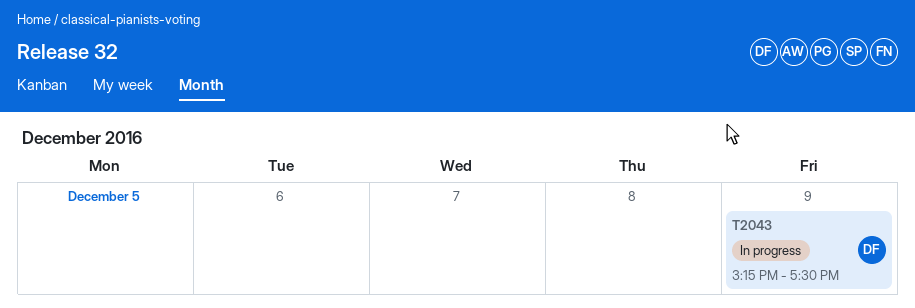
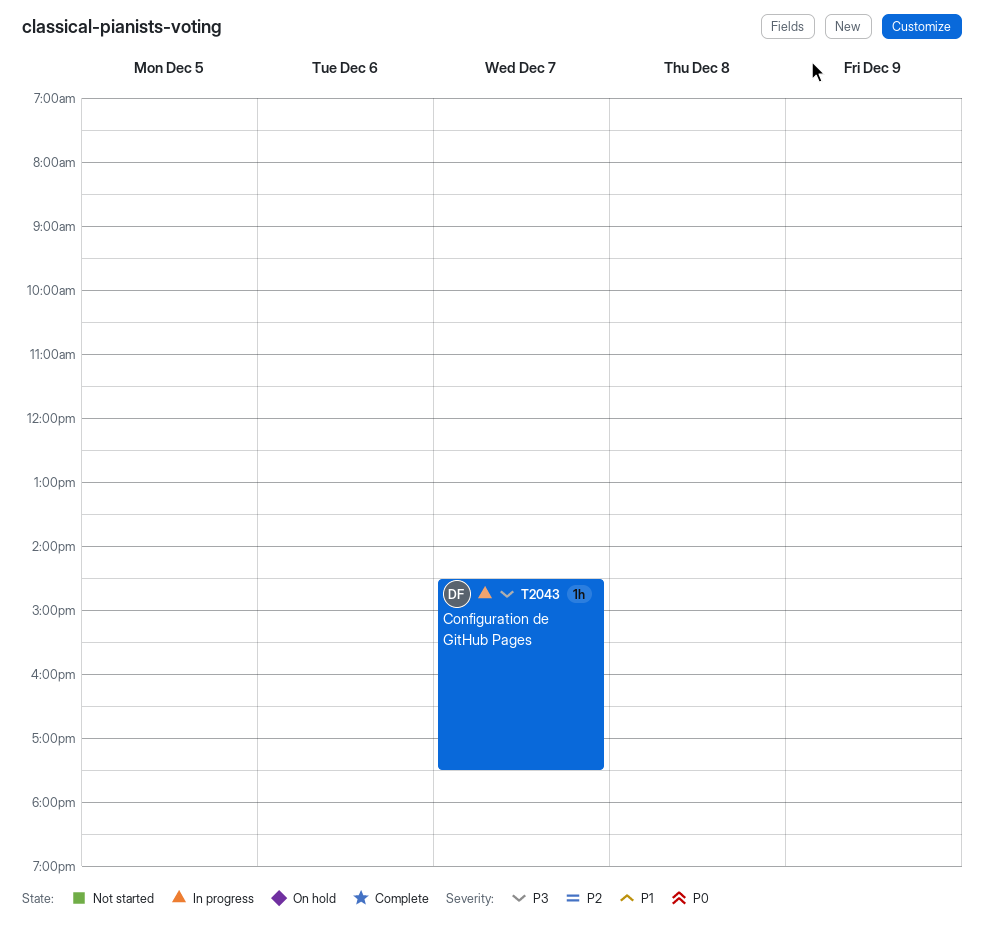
T2043, day: Dec 9 -> Dec 7
T2043, begins: 15:15 -> 14:30

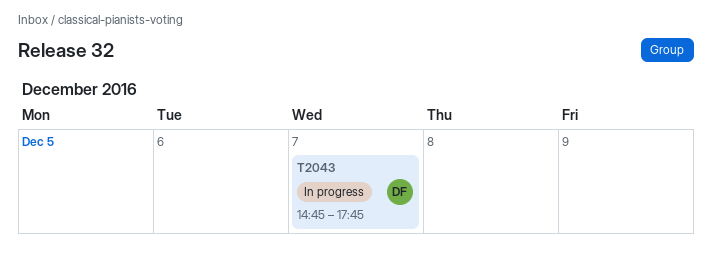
T2043, begins: 14:30 -> 14:45
T2043, ends: 17:30 -> 17:45

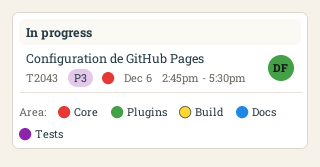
T2043, day: Dec 7 -> Dec 6
T2043, ends: 17:45 -> 17:30

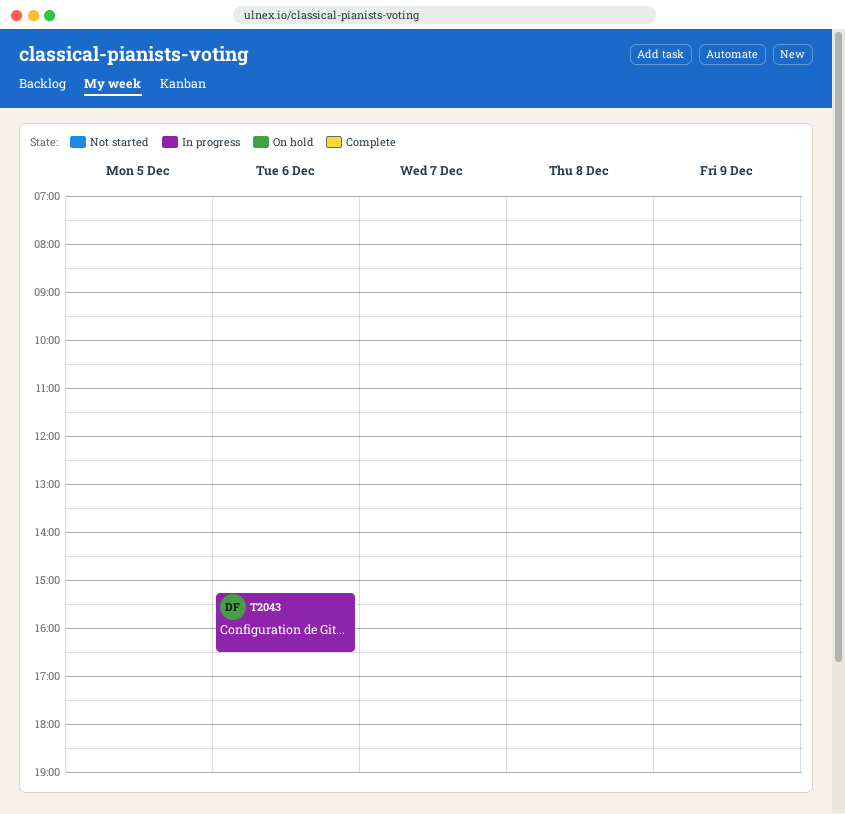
T2043, begins: 14:45 -> 15:15
T2043, ends: 17:30 -> 16:30

